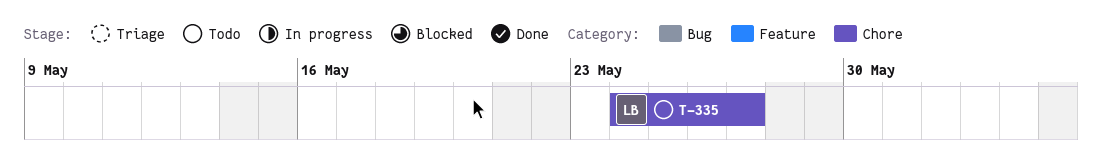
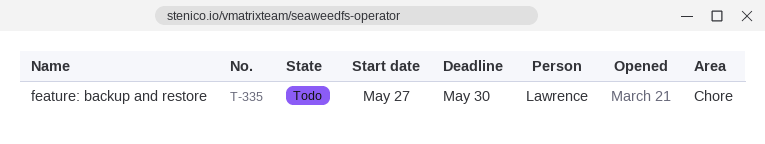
T-335, start: May 24 -> May 27
T-335, due: May 27 -> May 30

